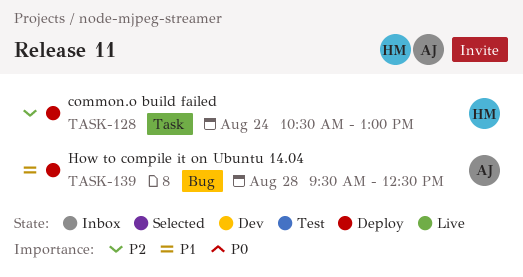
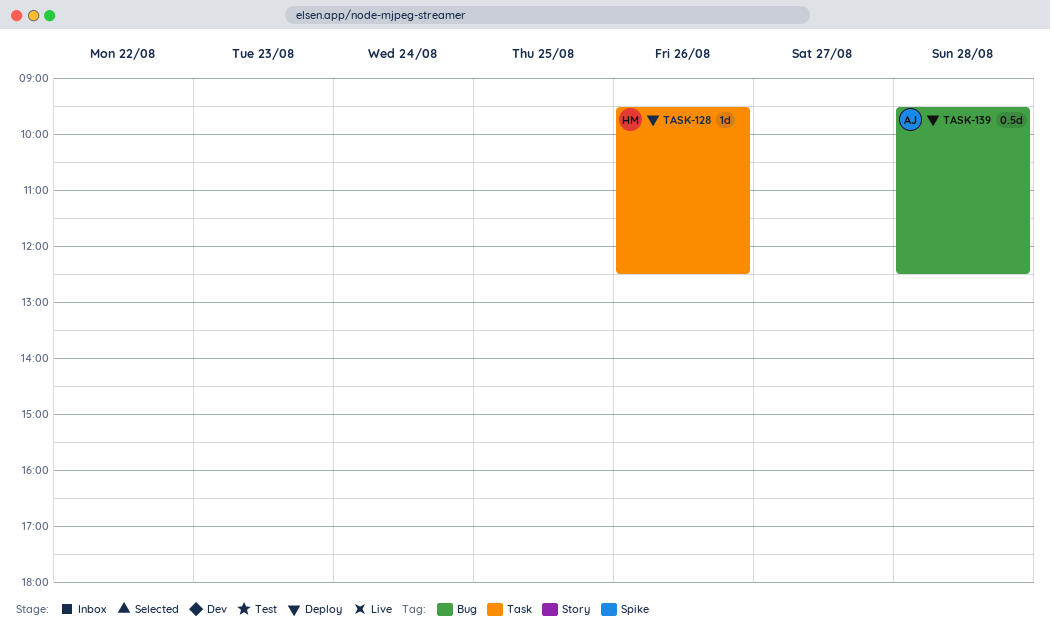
TASK-128, day: Aug 24 -> Aug 26
TASK-128, begins: 10:30 -> 09:30
TASK-128, ends: 13:00 -> 12:30

